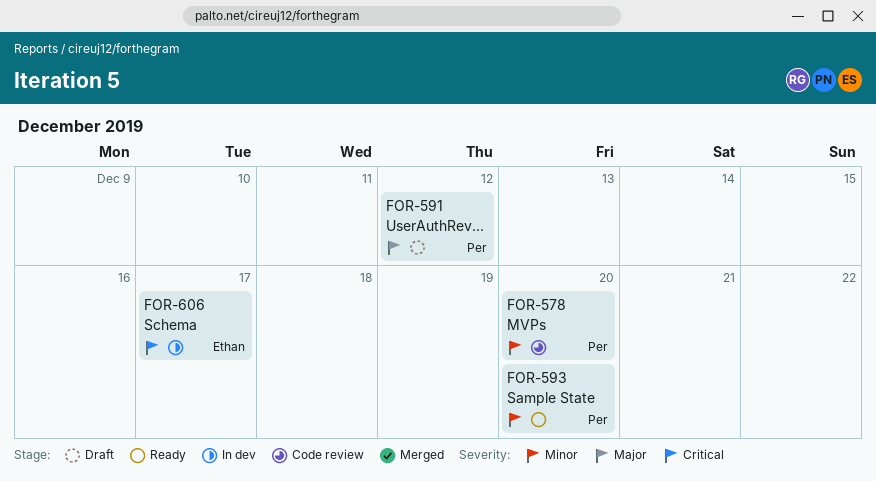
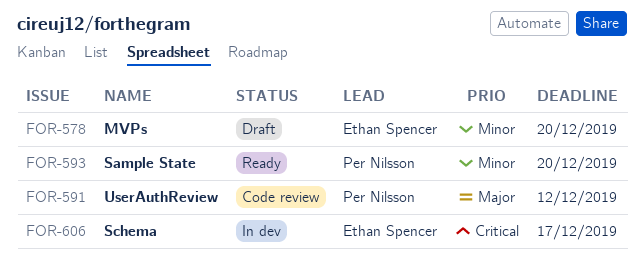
FOR-578, status: Code review -> Draft
FOR-578, owner: Per Nilsson -> Ethan Spencer
FOR-591, status: Draft -> Code review

